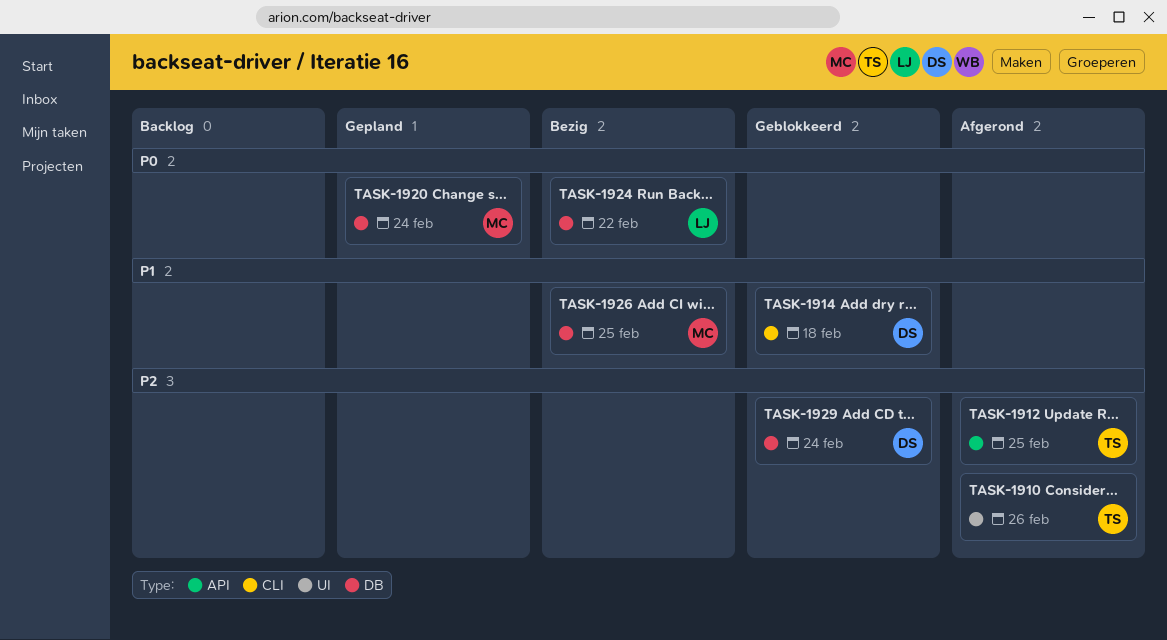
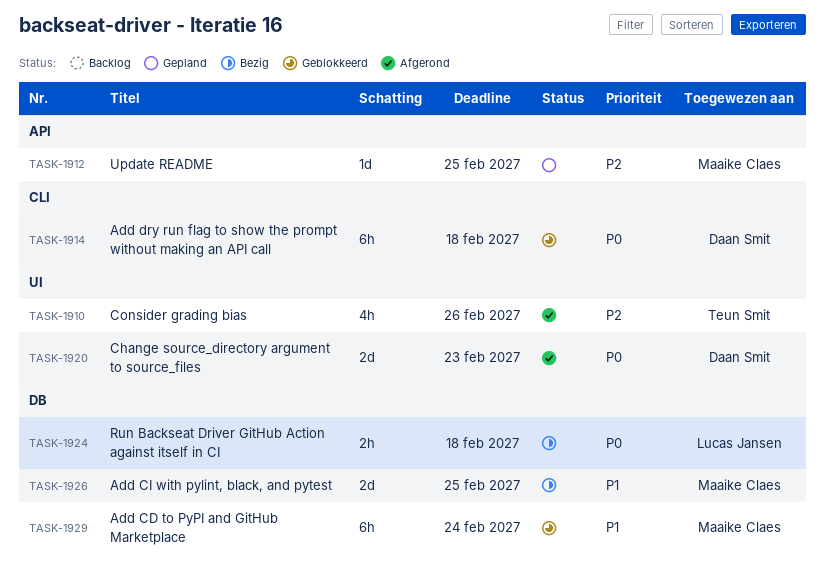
TASK-1912, status: Afgerond -> Gepland
TASK-1912, owner: Teun Smit -> Maaike Claes
TASK-1914, priority: P1 -> P0
TASK-1920, status: Gepland -> Afgerond
TASK-1920, owner: Maaike Claes -> Daan Smit
TASK-1920, label: DB -> UI
TASK-1920, due: Feb 24 -> Feb 23
TASK-1924, due: Feb 22 -> Feb 18
TASK-1929, owner: Daan Smit -> Maaike Claes
TASK-1929, priority: P2 -> P1

